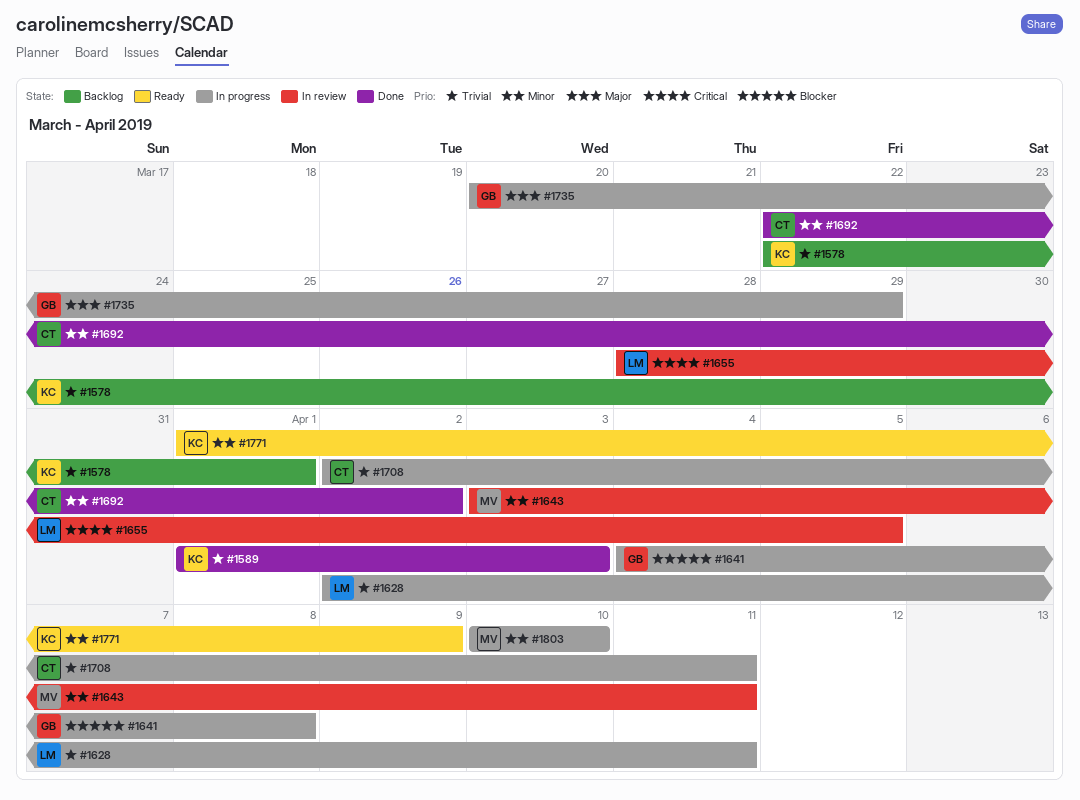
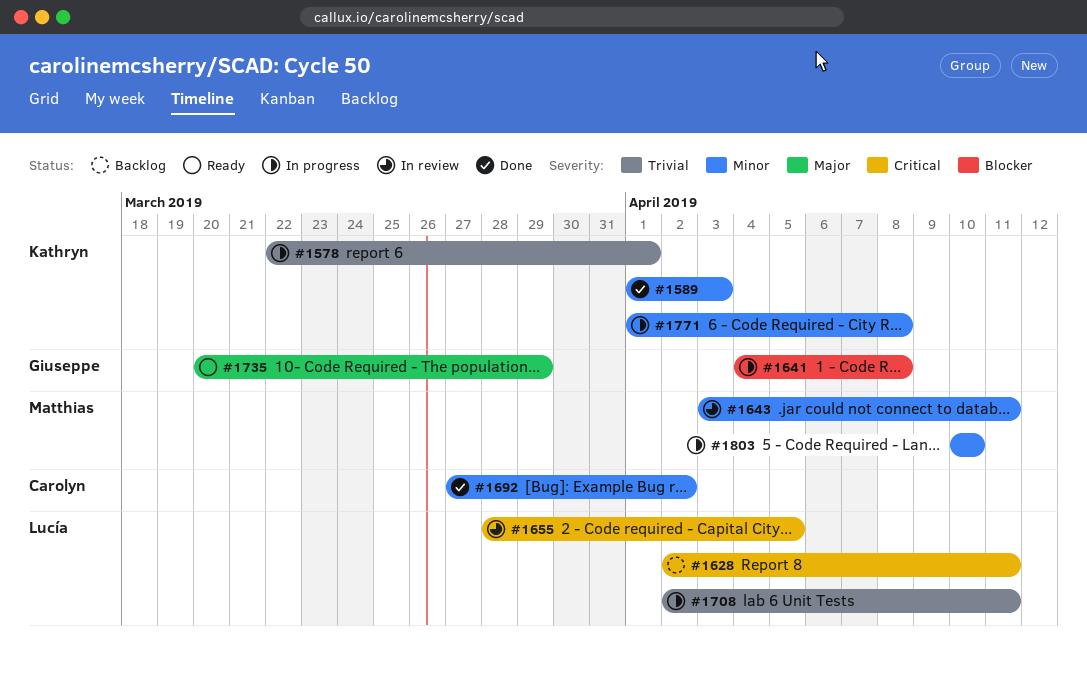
#1578, status: Backlog -> In progress
#1589, priority: Trivial -> Minor
#1628, status: In progress -> Backlog
#1628, priority: Trivial -> Critical
#1692, start: Mar 22 -> Mar 27
#1708, owner: Carolyn -> Lucía
#1735, status: In progress -> Ready
#1771, status: Ready -> In progress
#1771, due: Apr 9 -> Apr 8

